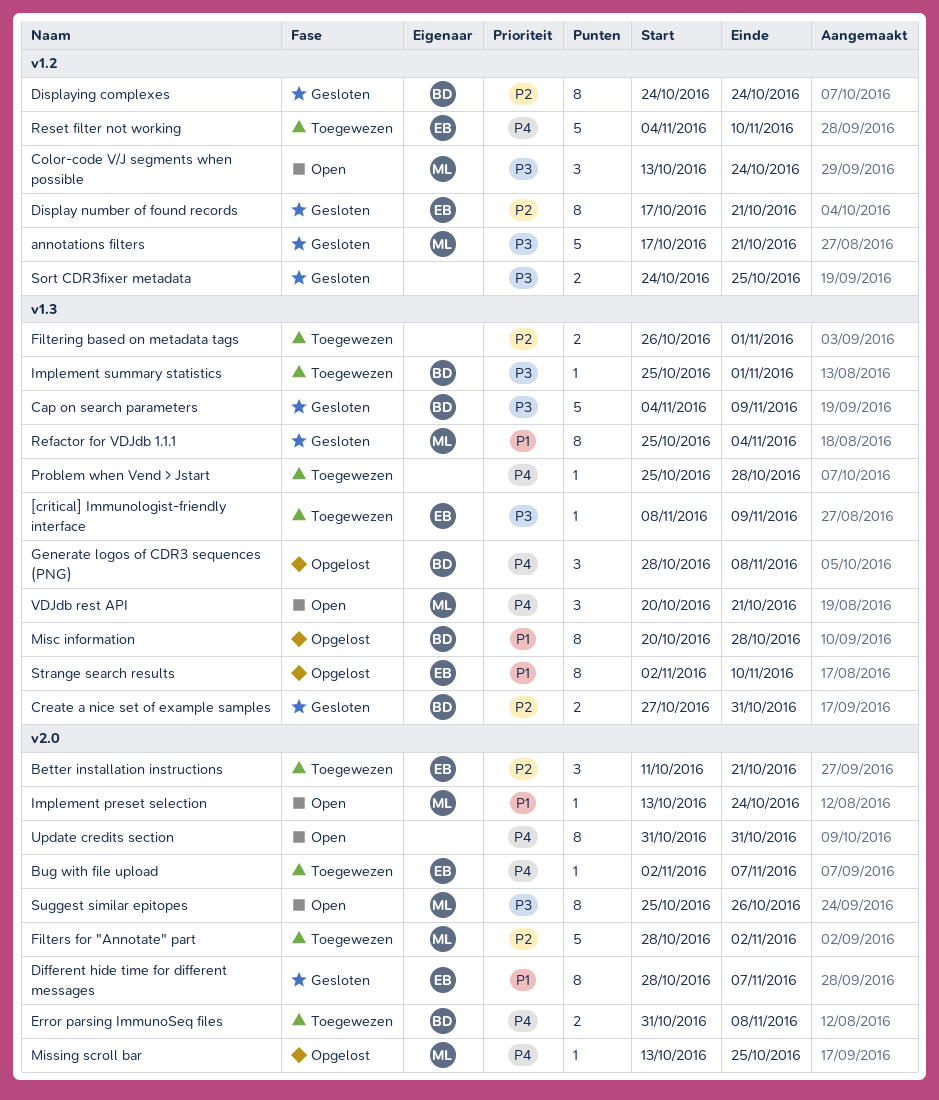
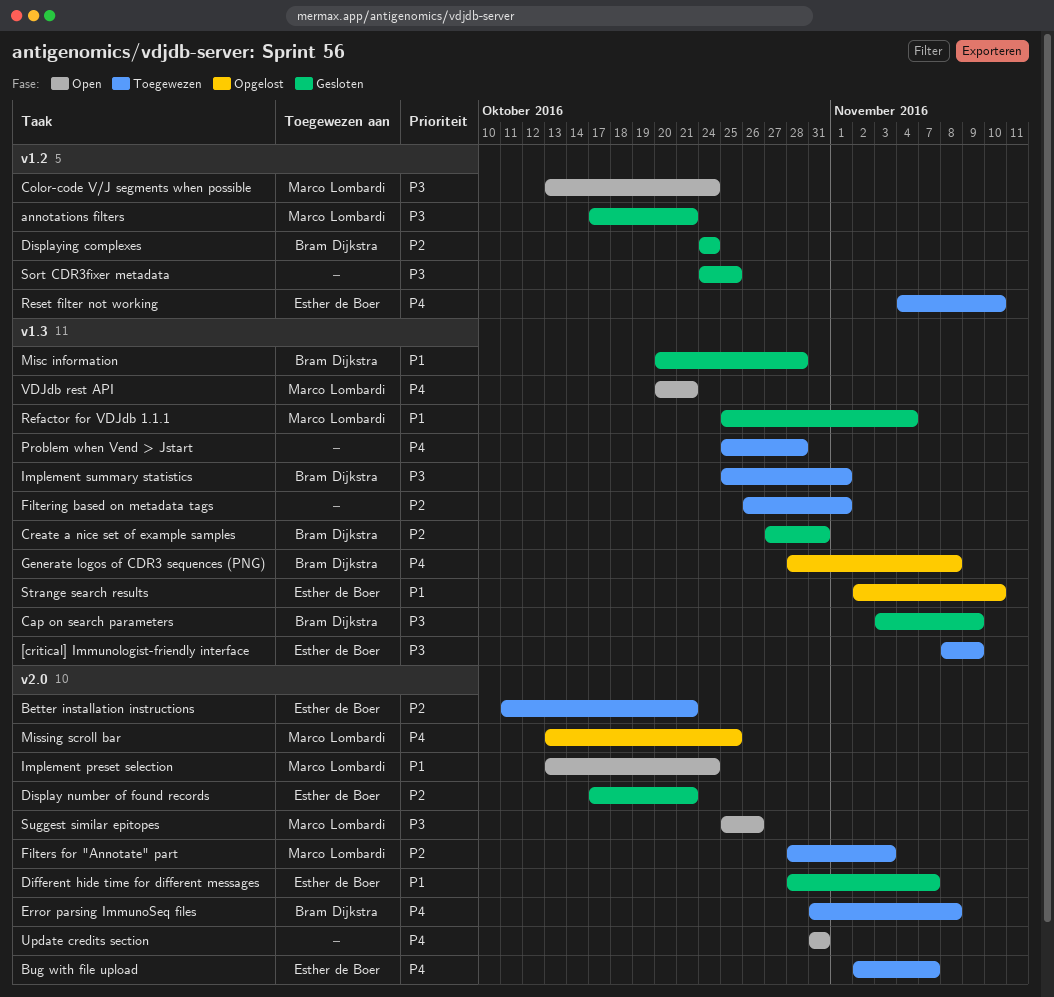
Cap on search parameters, start: Nov 4 -> Nov 3
Display number of found records, label: v1.2 -> v2.0
Filters for "Annotate" part, due: Nov 2 -> Nov 3
Misc information, status: Opgelost -> Gesloten

